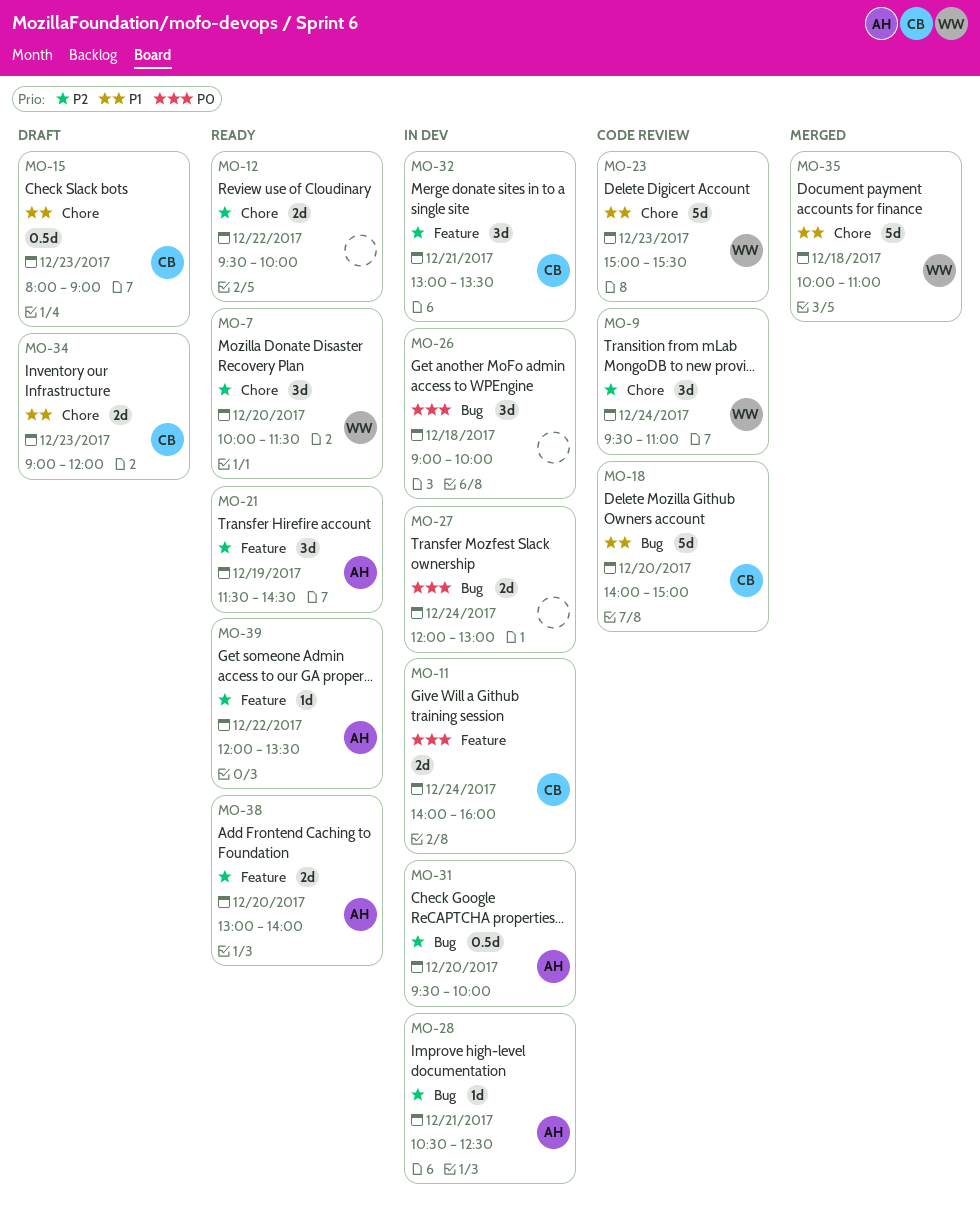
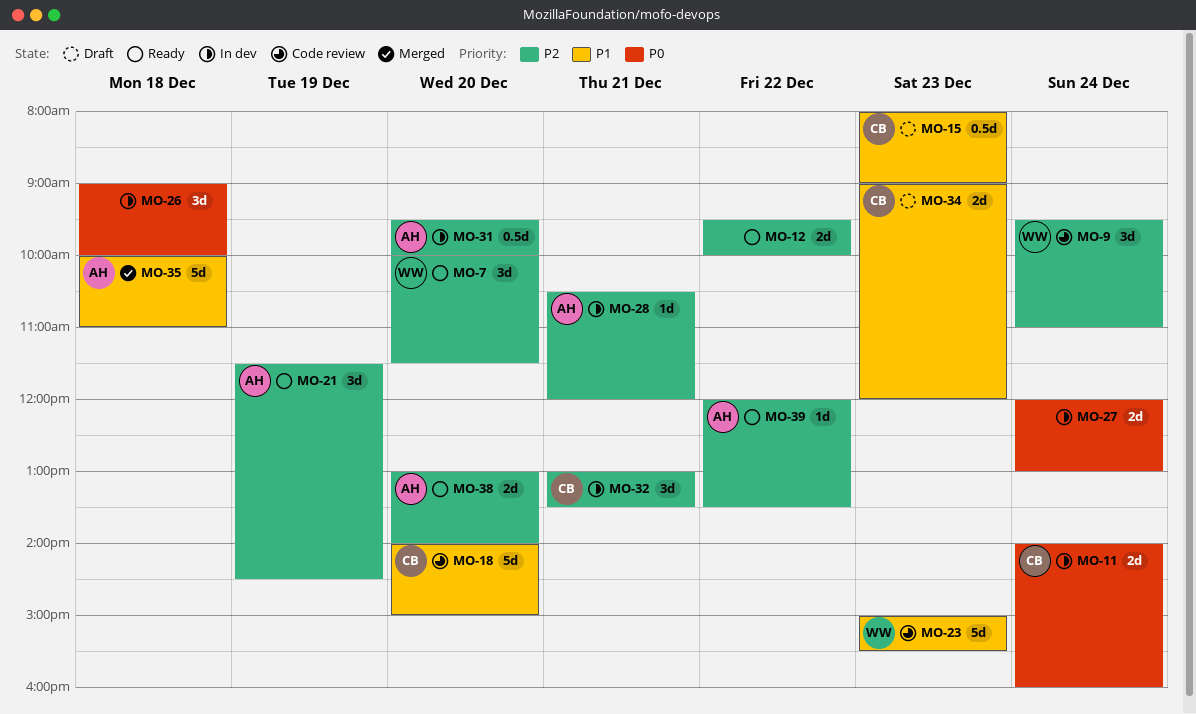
MO-28, ends: 12:30 -> 12:00
MO-35, owner: WW -> AH

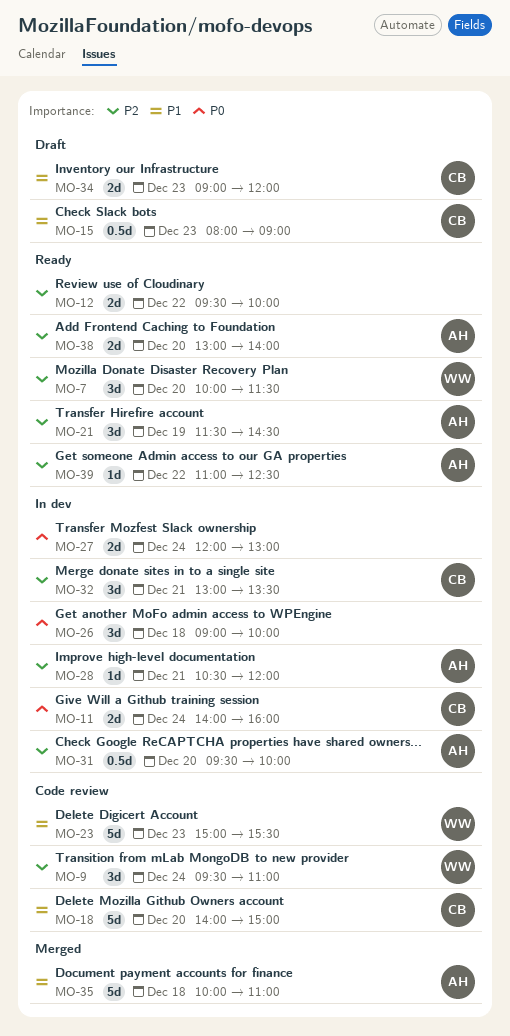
MO-39, begins: 12:00 -> 11:00
MO-39, ends: 13:30 -> 12:30

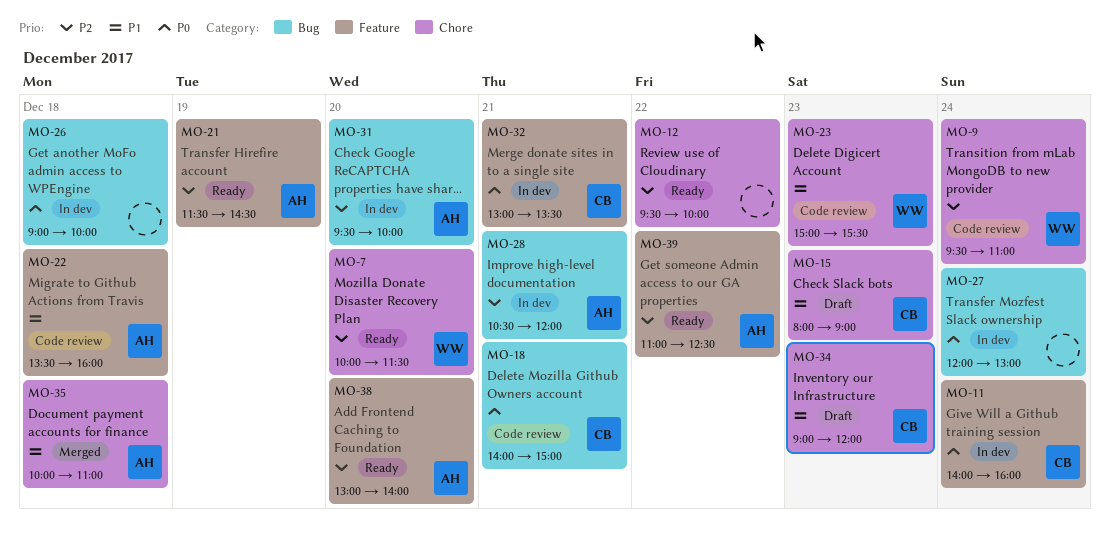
MO-18, priority: P1 -> P0
MO-18, day: Dec 20 -> Dec 21
MO-22: none -> present
MO-32, priority: P2 -> P0

